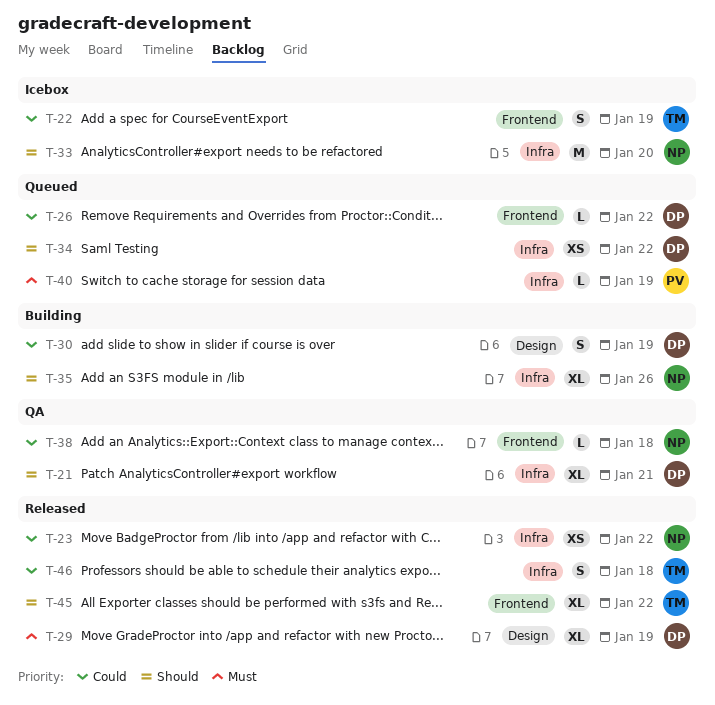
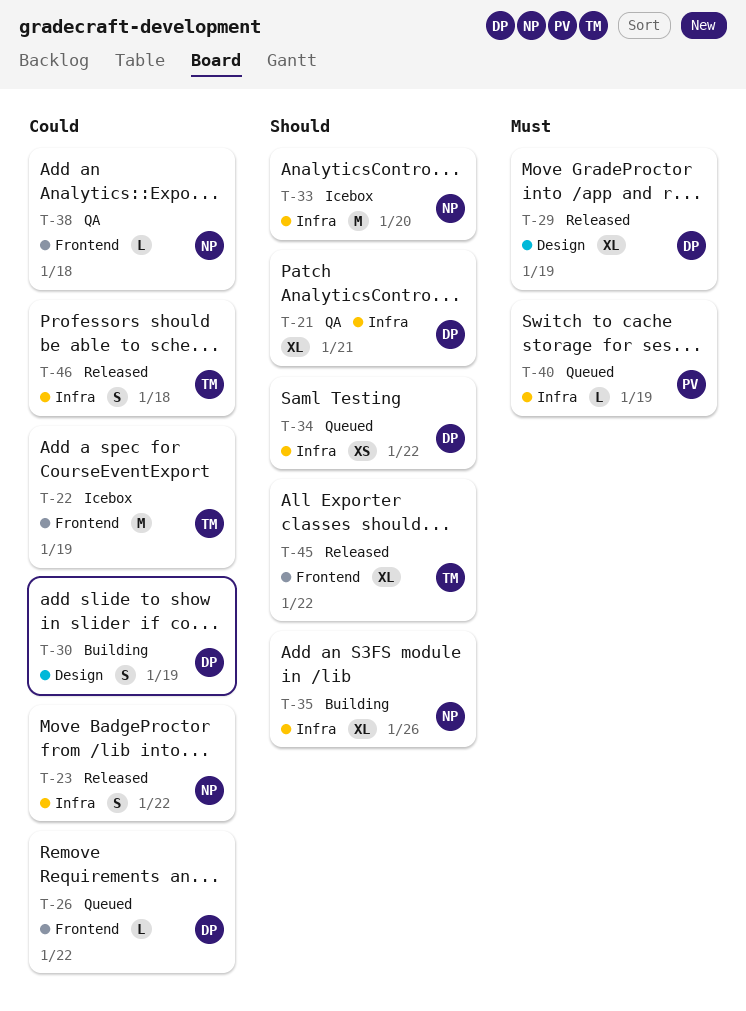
T-22, estimate: S -> M
T-23, estimate: XS -> S

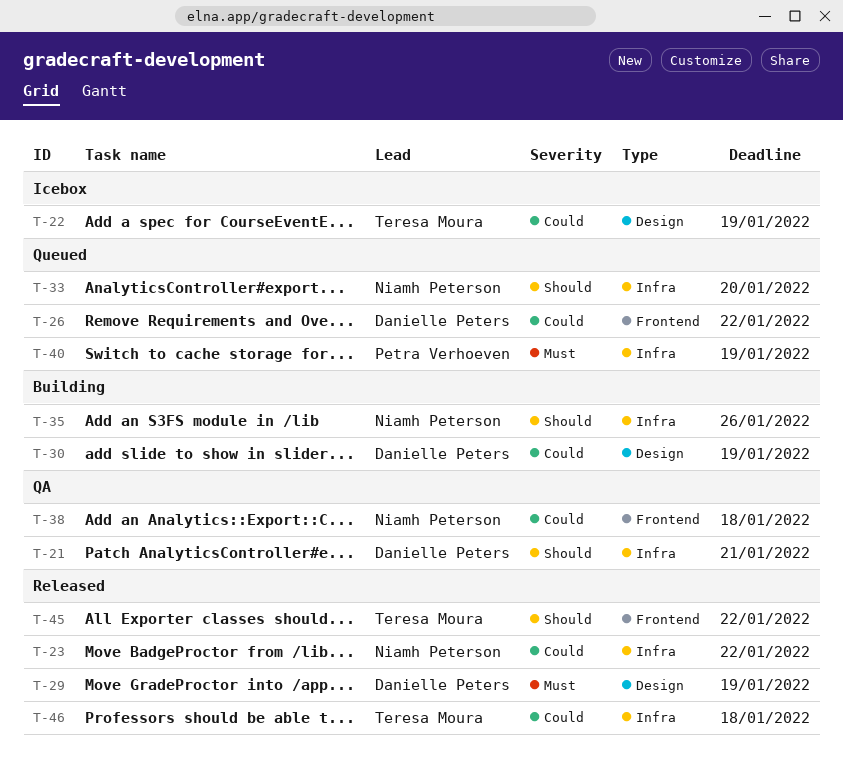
T-22, label: Frontend -> Design
T-33, status: Icebox -> Queued
T-34: present -> none

